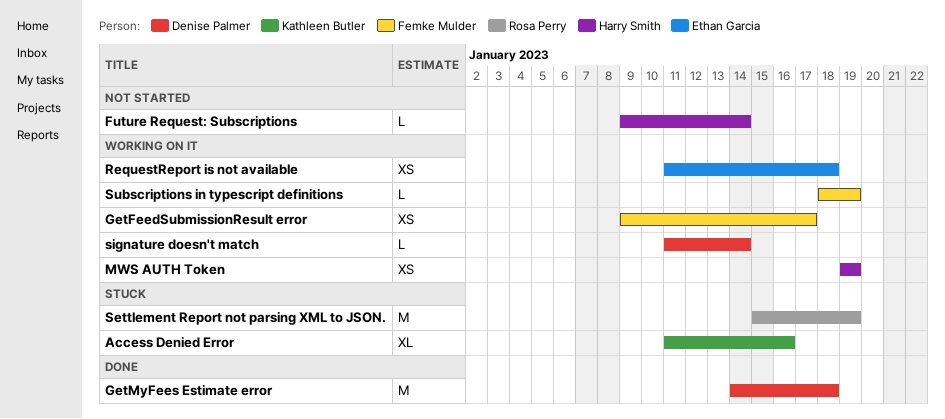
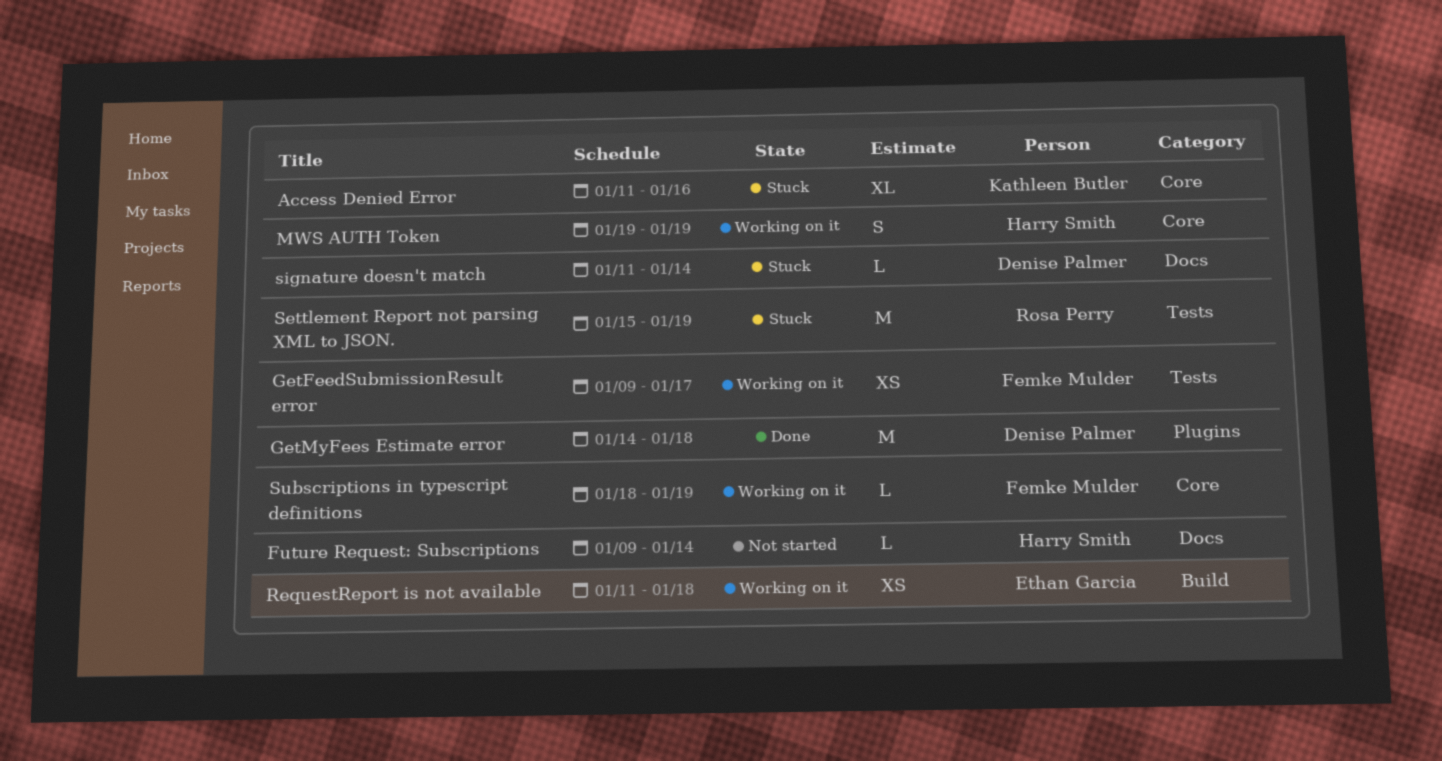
MWS AUTH Token, estimate: XS -> S
signature doesn't match, status: Working on it -> Stuck

